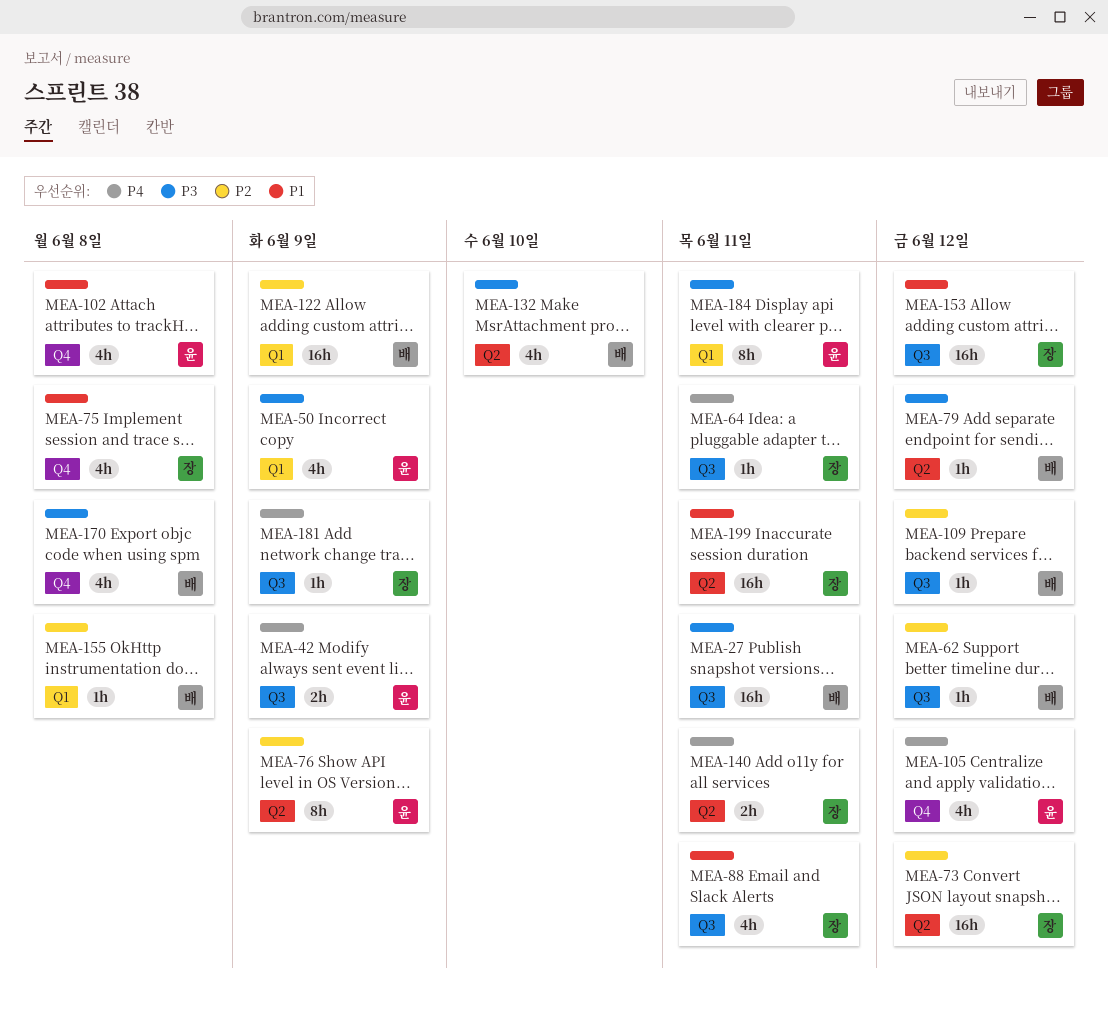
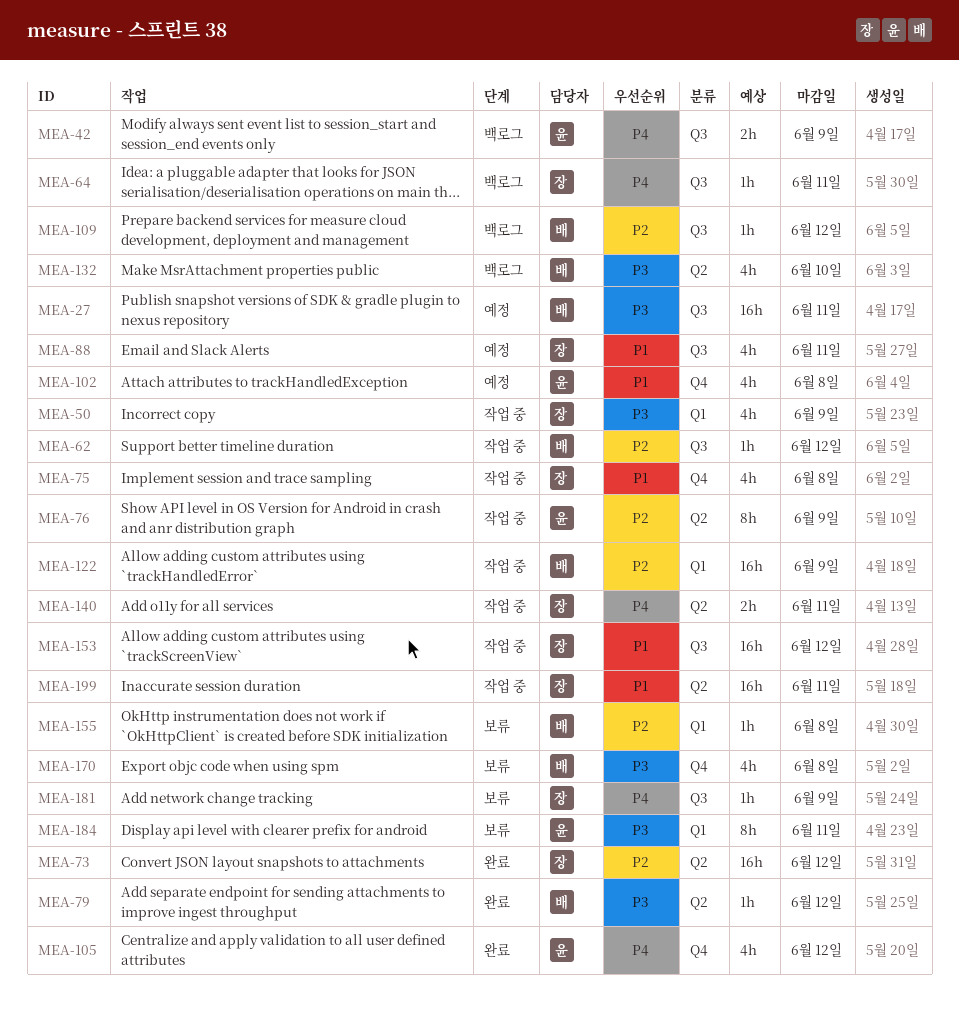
MEA-50, owner: 윤 -> 장

